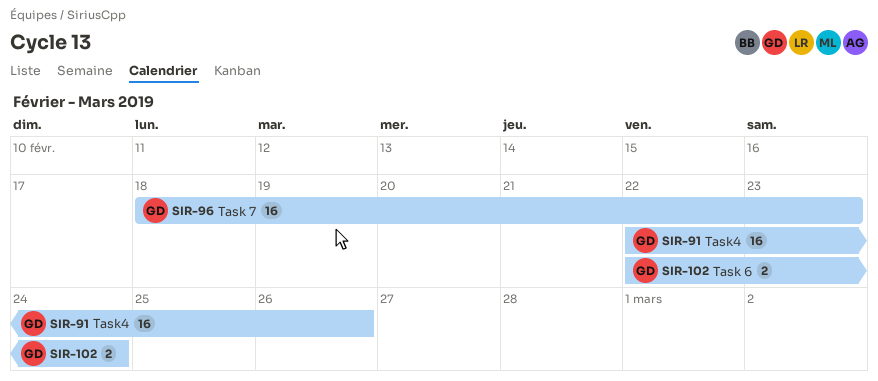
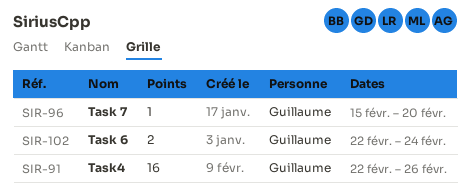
SIR-96, estimate: 16 -> 1
SIR-96, start: Feb 18 -> Feb 15
SIR-96, due: Feb 23 -> Feb 20

